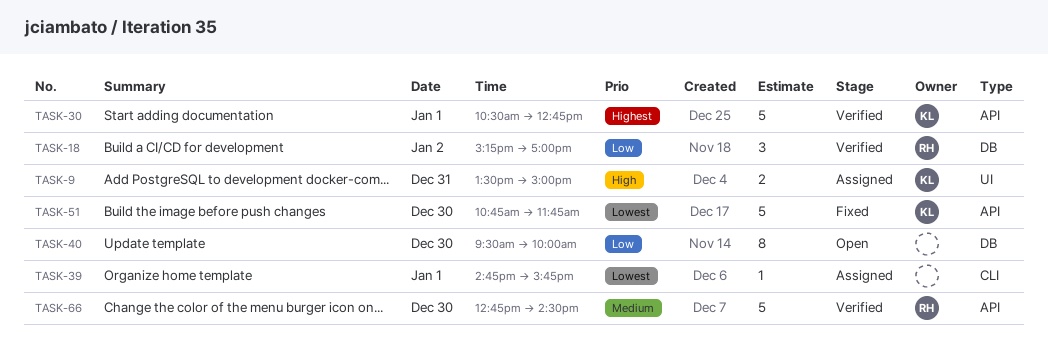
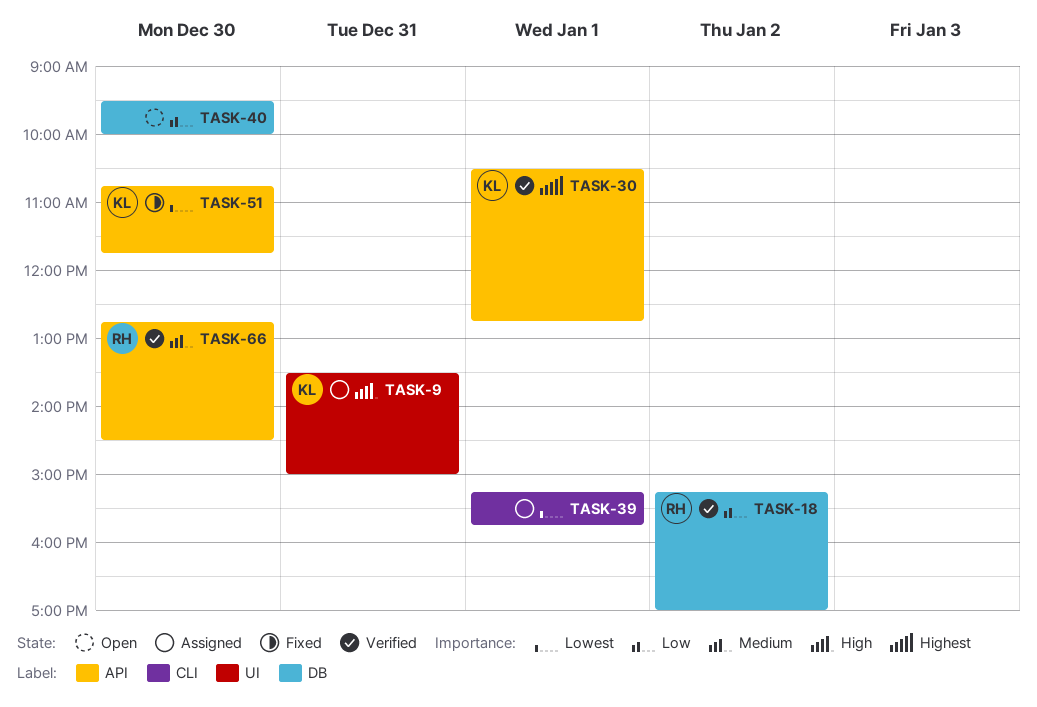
TASK-39, begins: 14:45 -> 15:15

